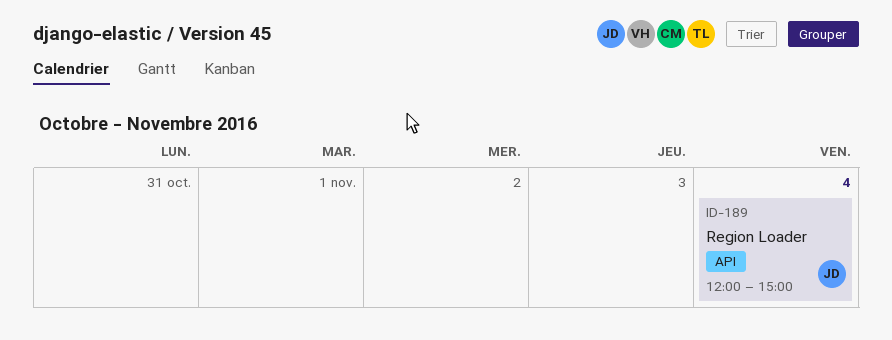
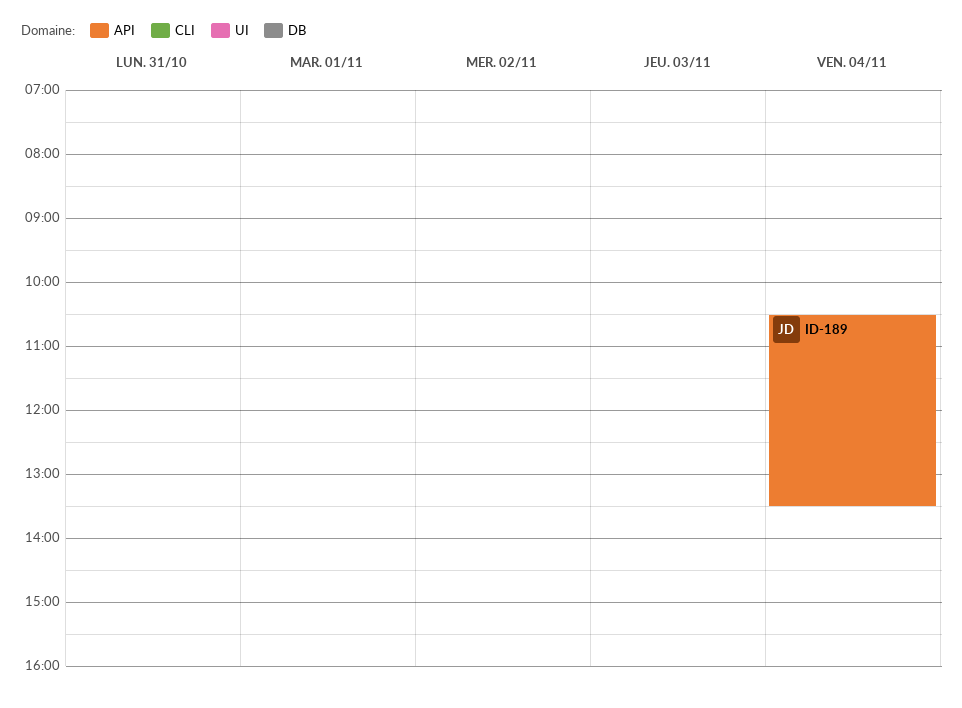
ID-189, begins: 12:00 -> 10:30
ID-189, ends: 15:00 -> 13:30

